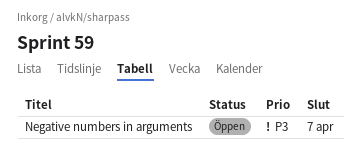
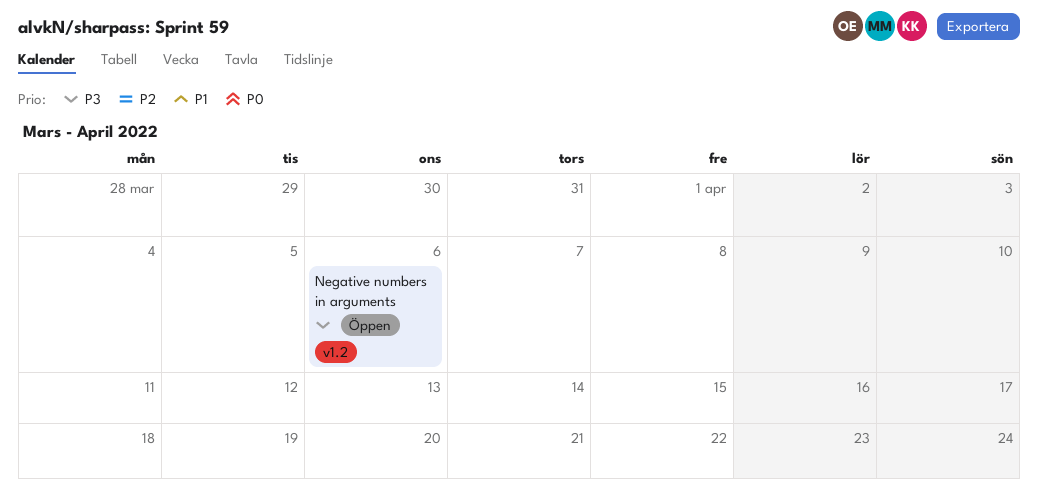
Negative numbers in arguments, due: Apr 7 -> Apr 6

